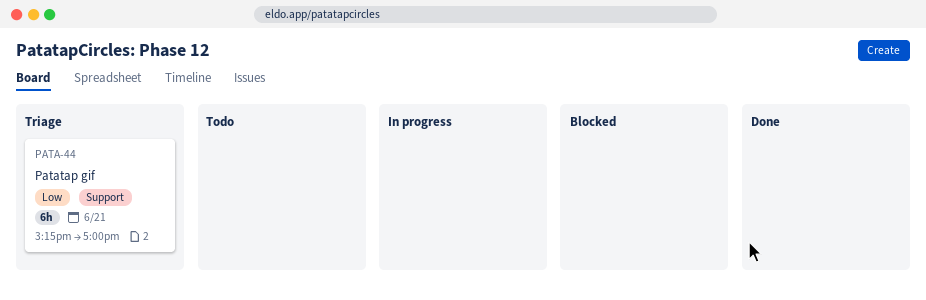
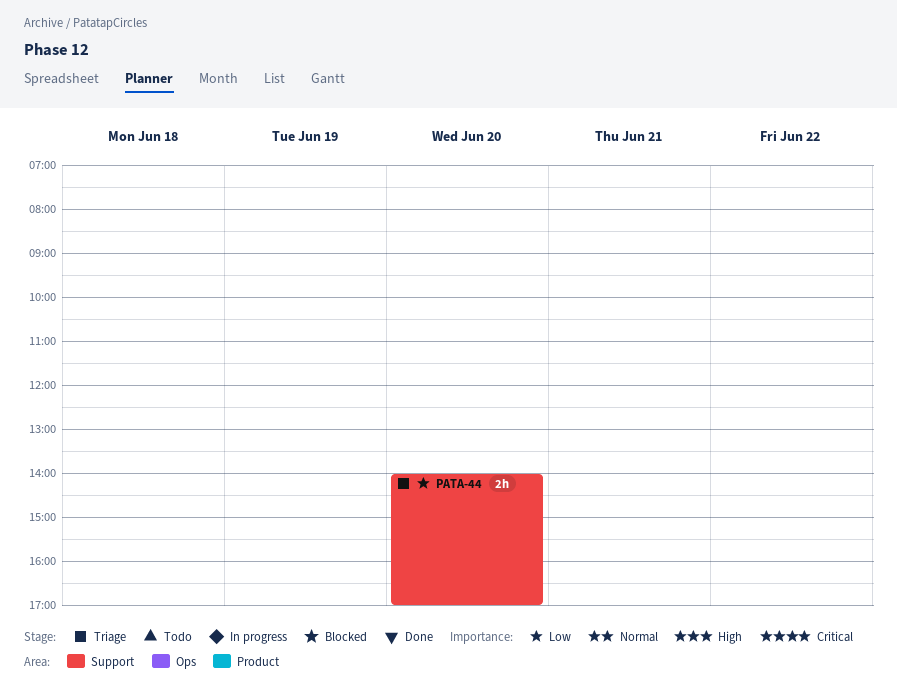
PATA-44, estimate: 6h -> 2h
PATA-44, day: Jun 21 -> Jun 20
PATA-44, begins: 15:15 -> 14:00

